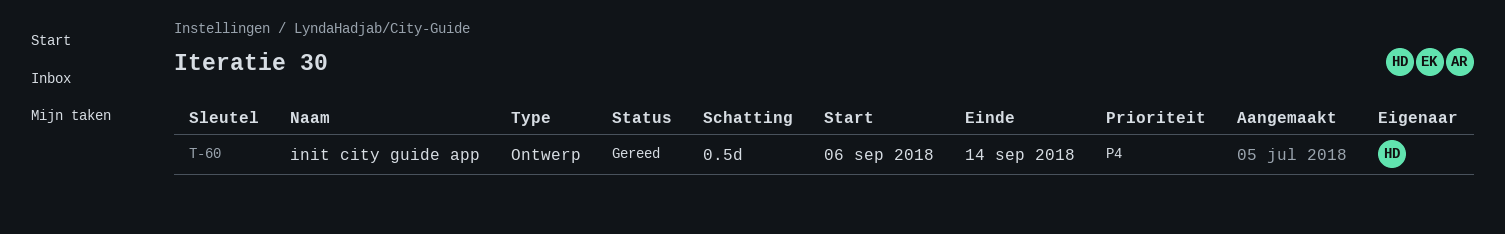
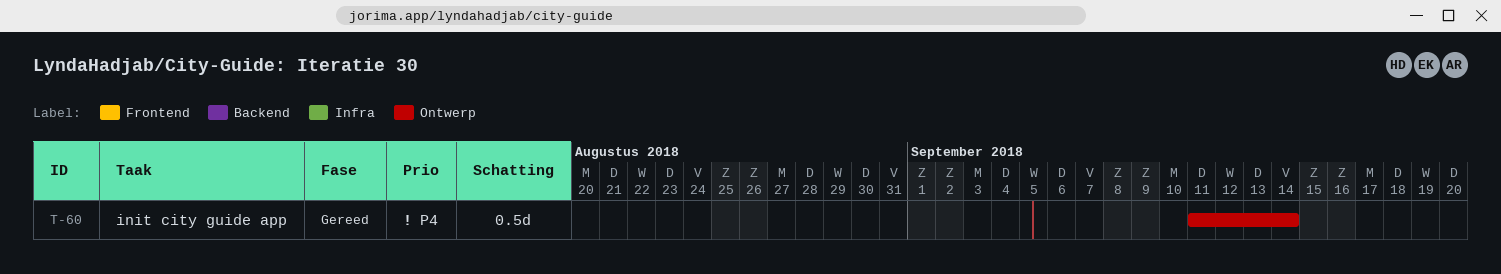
T-60, start: Sep 6 -> Sep 11

